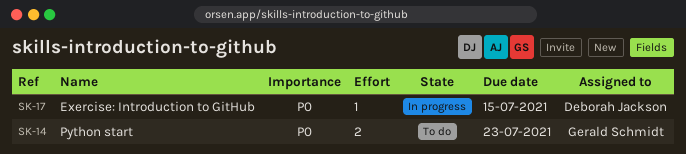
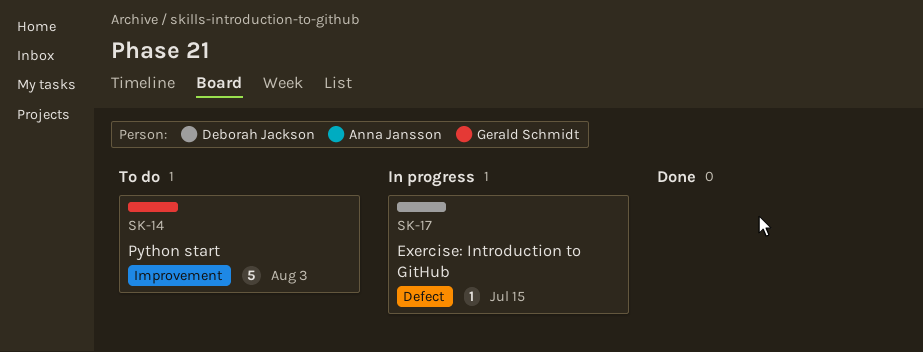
SK-14, estimate: 2 -> 5
SK-14, due: Jul 23 -> Aug 3

